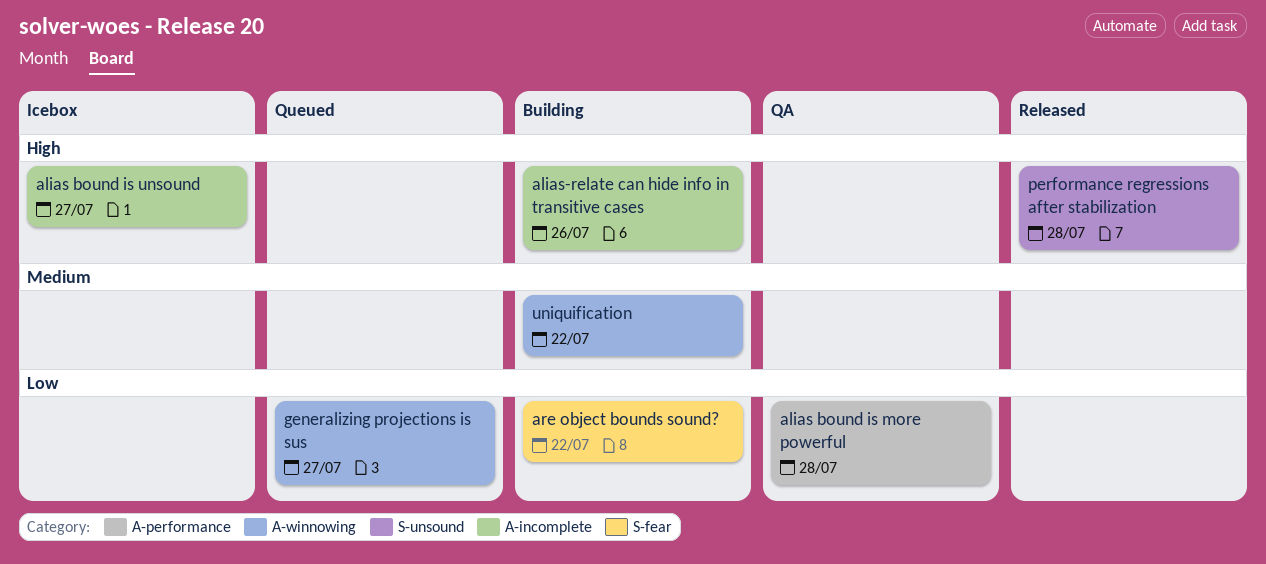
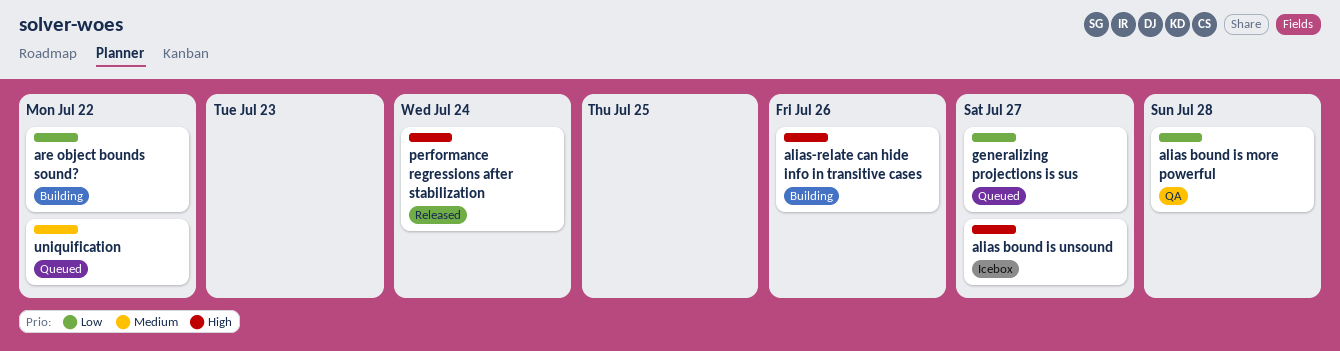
performance regressions after stabilization, due: Jul 28 -> Jul 24
uniquification, status: Building -> Queued

